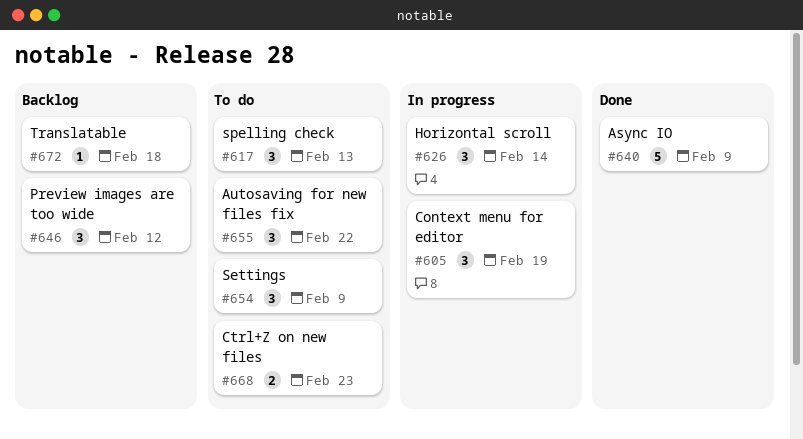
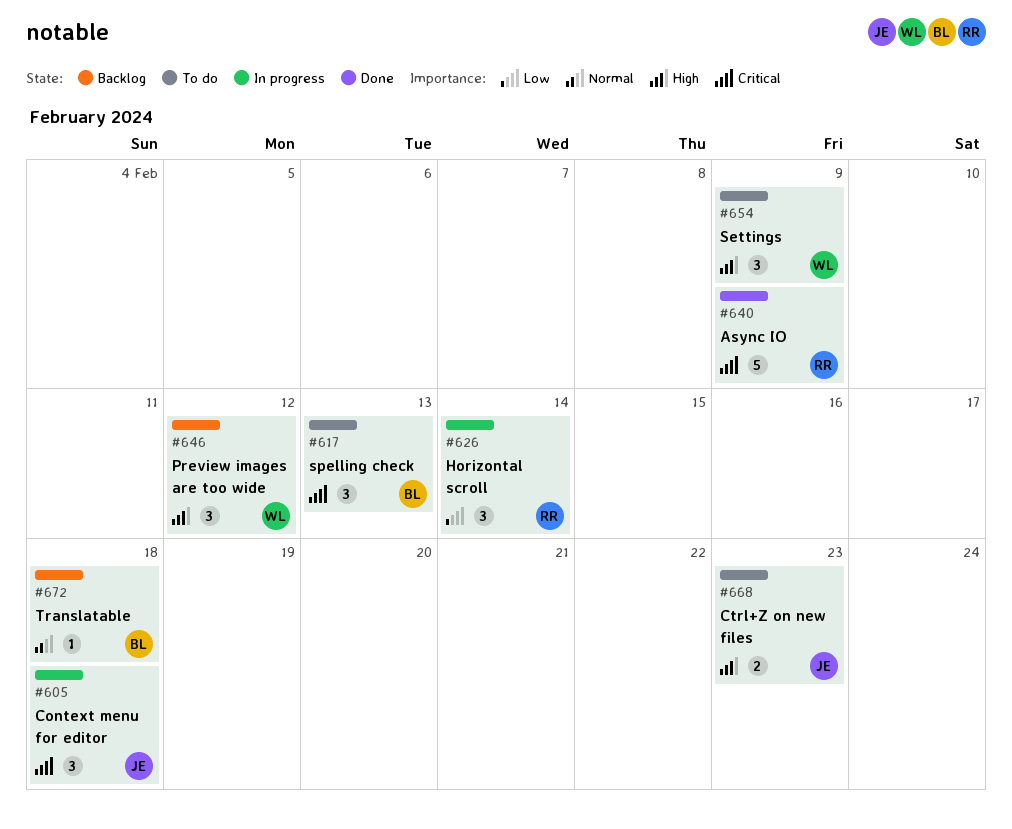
#605, due: Feb 19 -> Feb 18
#655: present -> none

